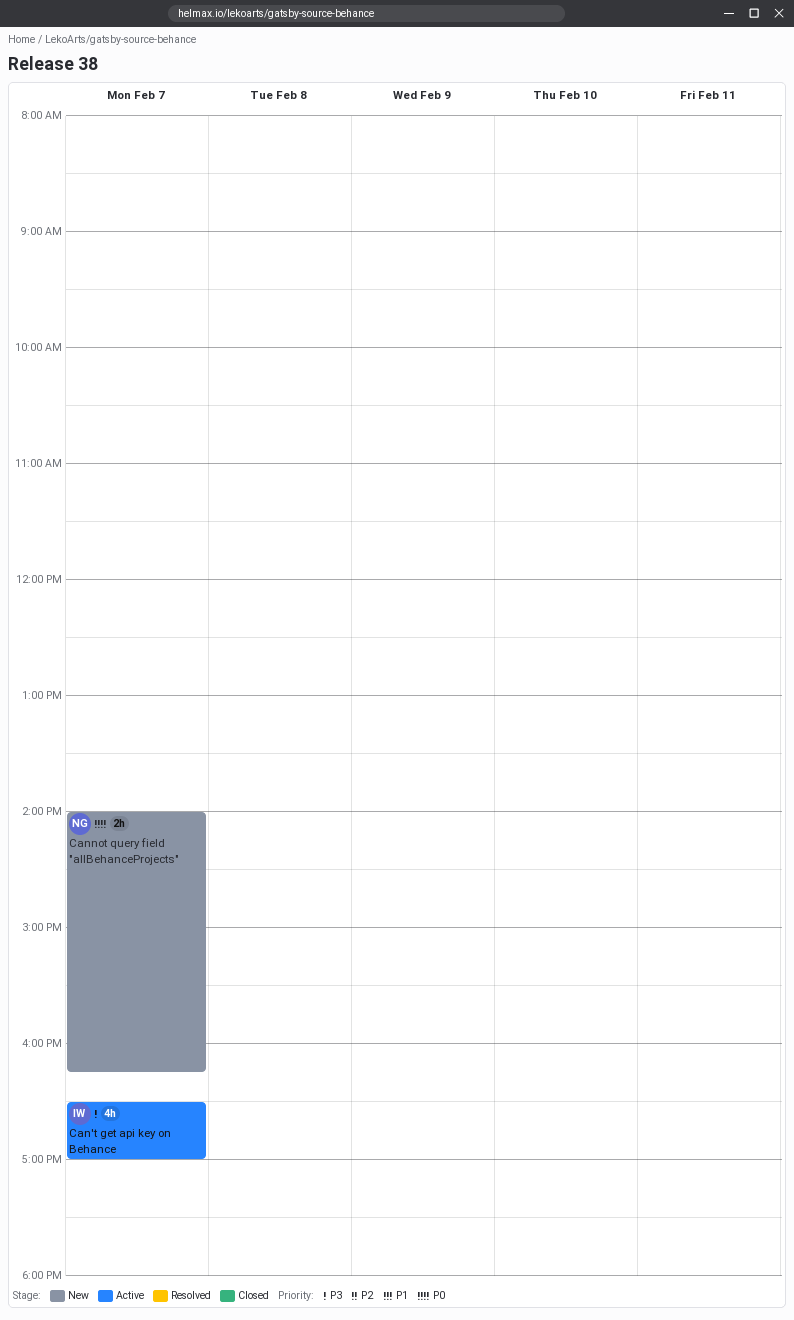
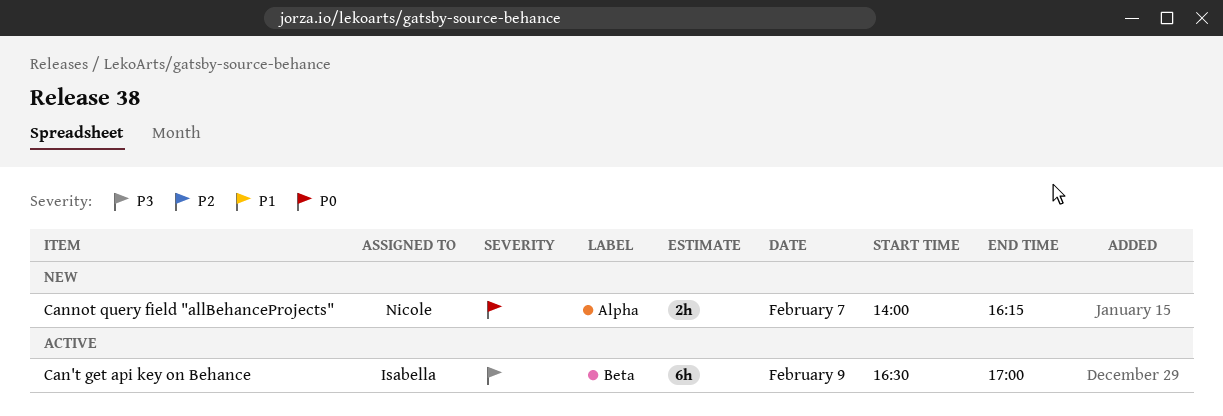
Can't get api key on Behance, estimate: 4h -> 6h
Can't get api key on Behance, day: Feb 7 -> Feb 9

